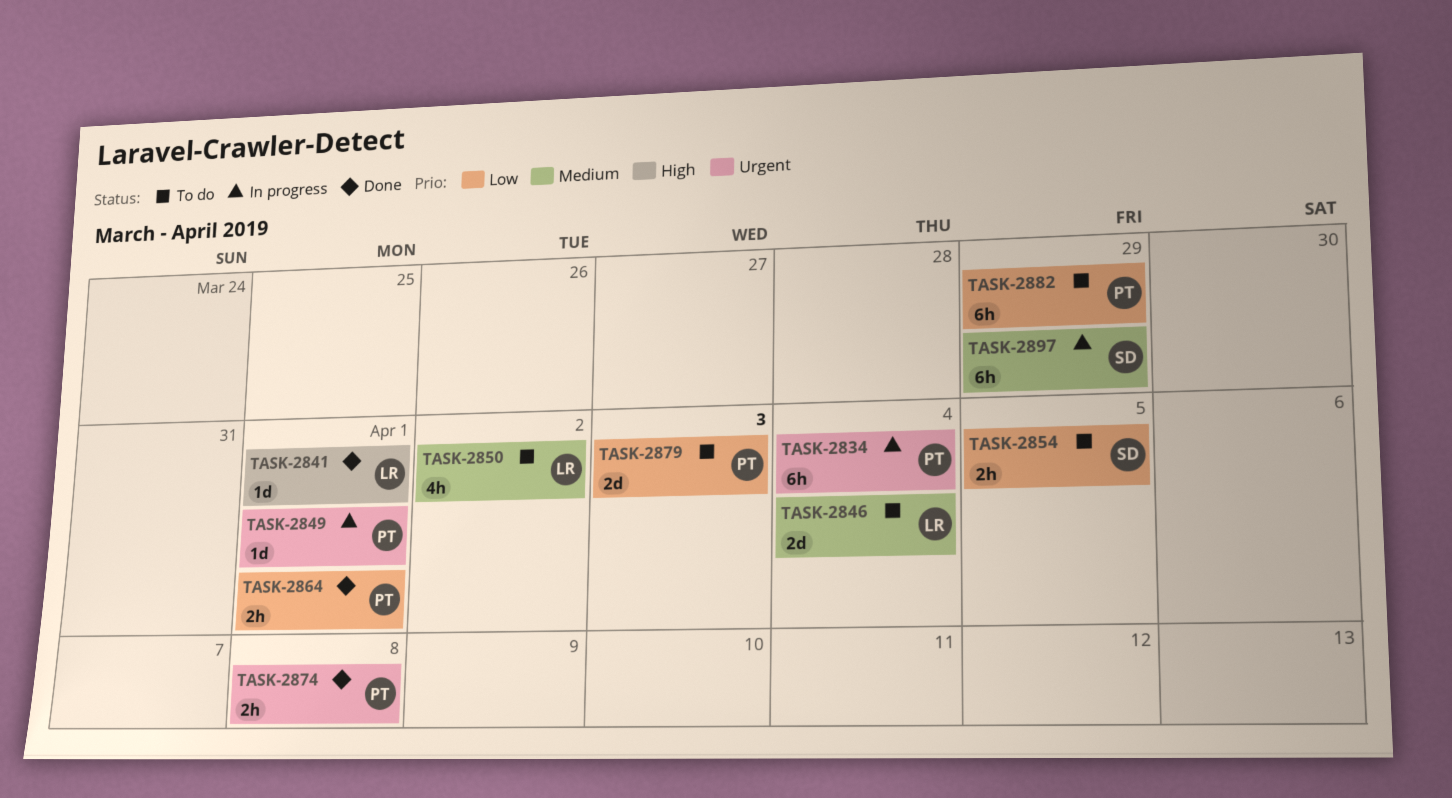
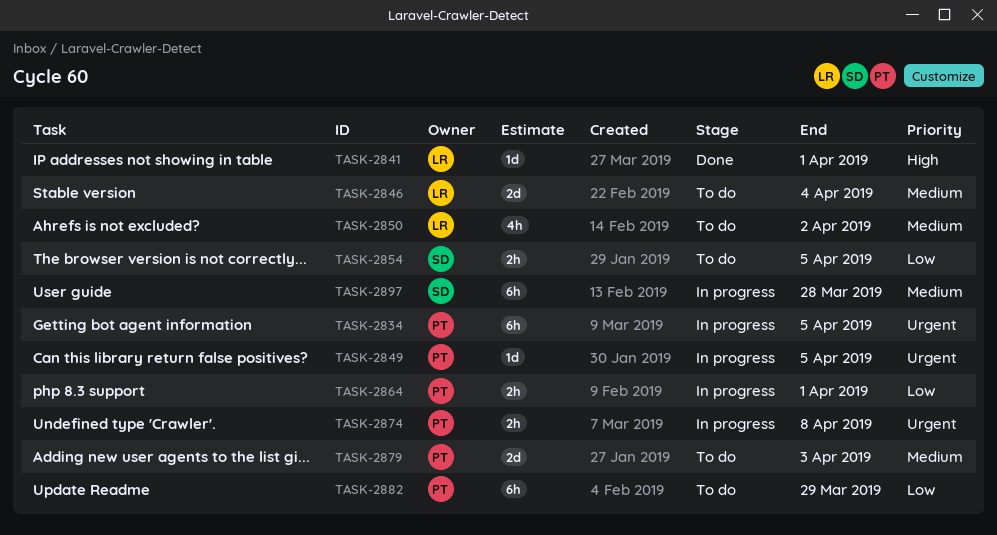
TASK-2834, due: Apr 4 -> Apr 5
TASK-2849, due: Apr 1 -> Apr 5
TASK-2864, status: Done -> In progress
TASK-2874, status: Done -> In progress
TASK-2879, priority: Low -> Medium
TASK-2897, due: Mar 29 -> Mar 28

